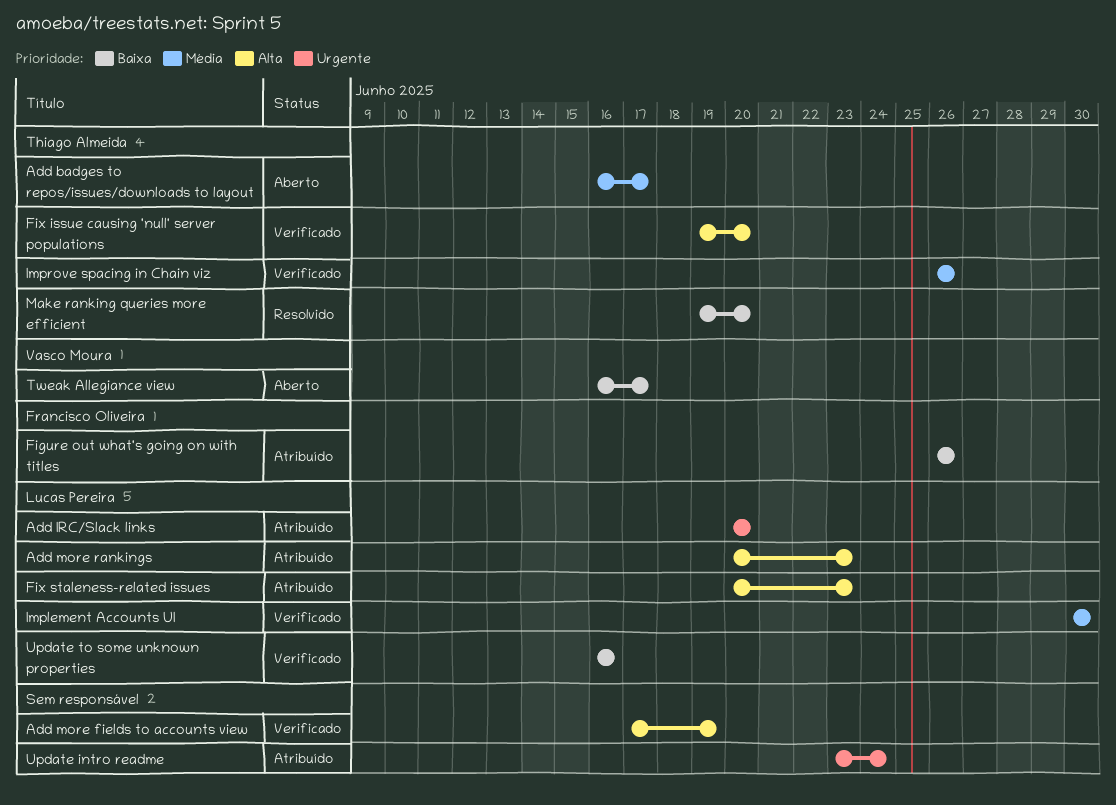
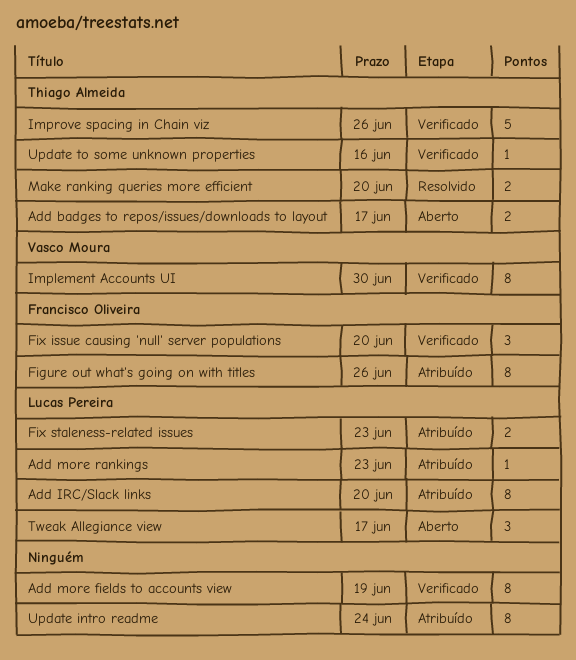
Fix issue causing 'null' server populations, owner: Thiago Almeida -> Francisco Oliveira
Implement Accounts UI, owner: Lucas Pereira -> Vasco Moura
Tweak Allegiance view, owner: Vasco Moura -> Lucas Pereira
Update to some unknown properties, owner: Lucas Pereira -> Thiago Almeida

